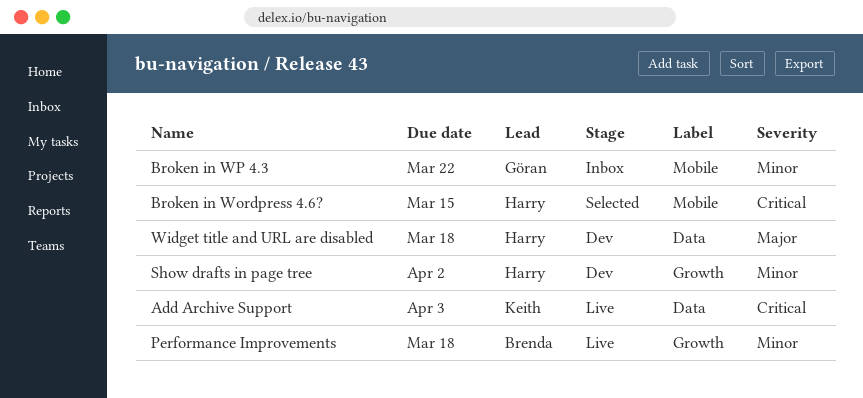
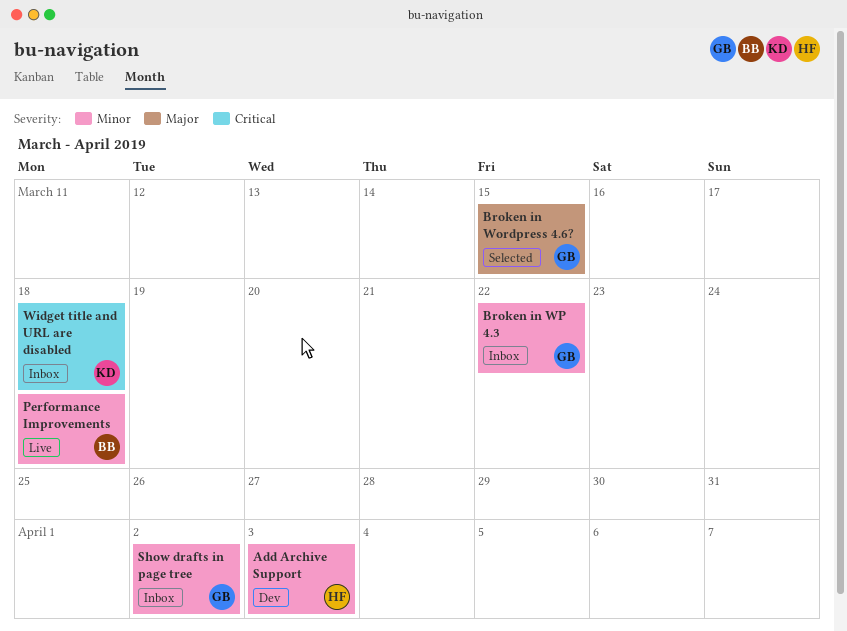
Add Archive Support, status: Live -> Dev
Add Archive Support, owner: Keith -> Harry
Add Archive Support, priority: Critical -> Minor
Broken in Wordpress 4.6?, owner: Harry -> Göran
Broken in Wordpress 4.6?, priority: Critical -> Major
Show drafts in page tree, status: Dev -> Inbox
Show drafts in page tree, owner: Harry -> Göran
Widget title and URL are disabled, status: Dev -> Inbox
Widget title and URL are disabled, owner: Harry -> Keith
Widget title and URL are disabled, priority: Major -> Critical

